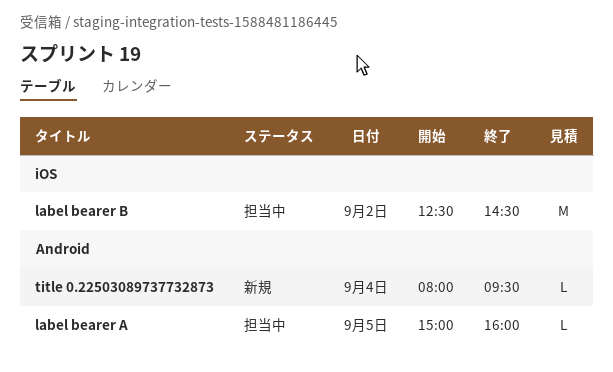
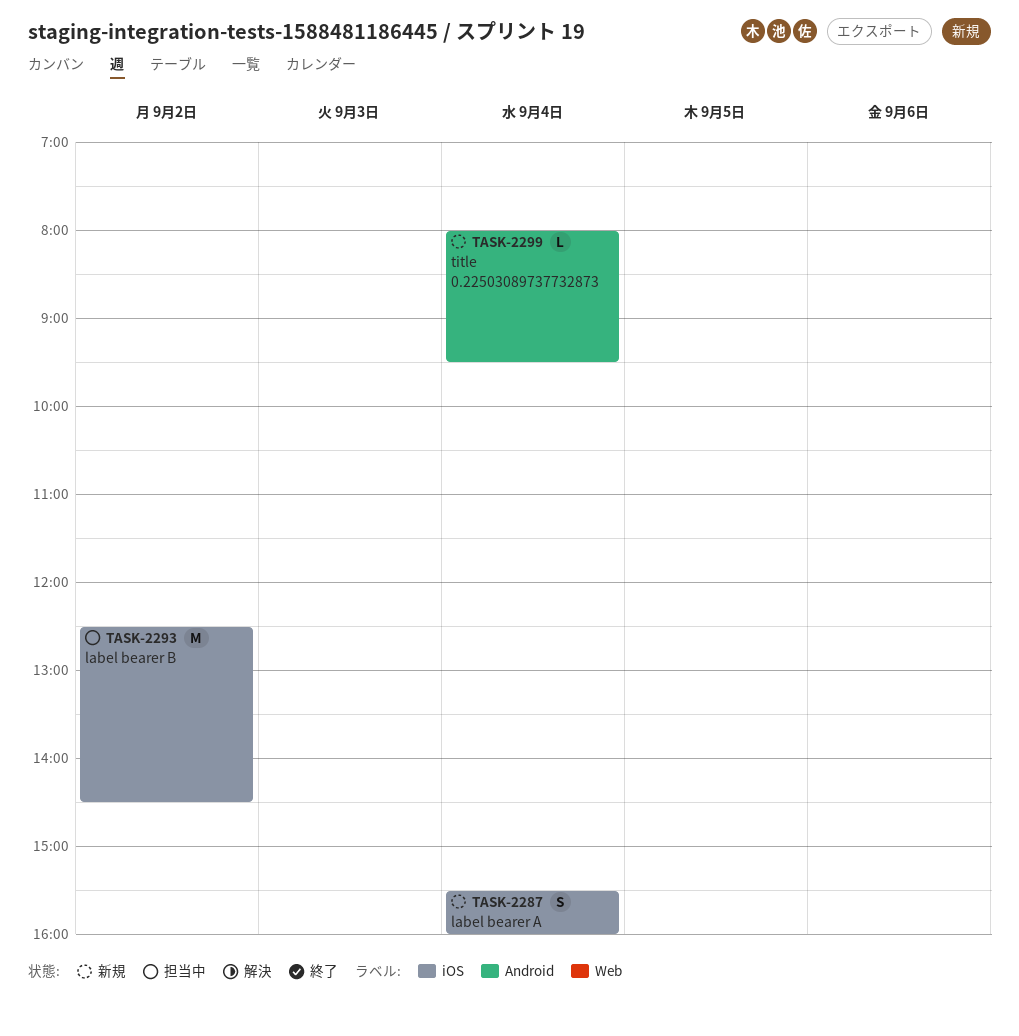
label bearer A, status: 担当中 -> 新規
label bearer A, label: Android -> iOS
label bearer A, estimate: L -> S
label bearer A, day: Sep 5 -> Sep 4
label bearer A, begins: 15:00 -> 15:30

